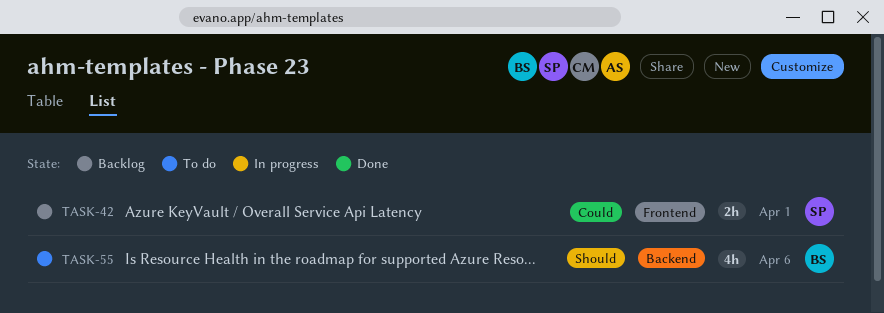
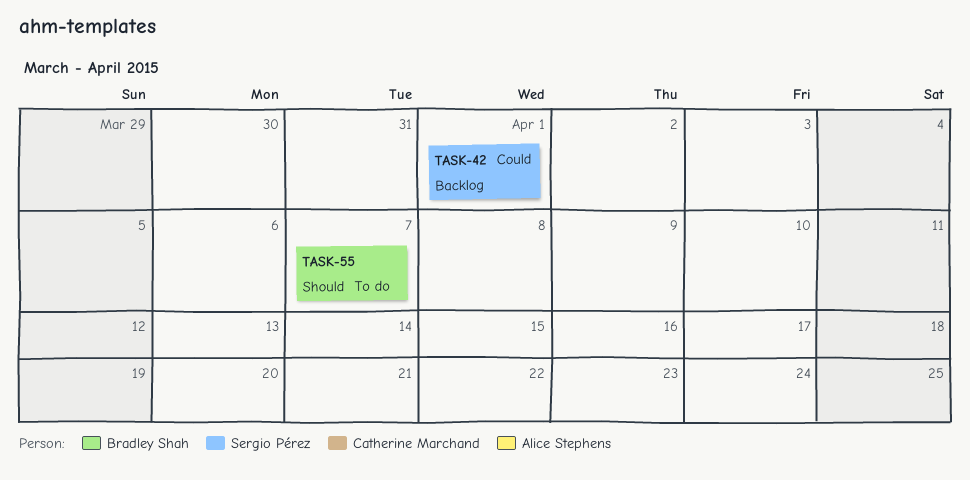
TASK-55, due: Apr 6 -> Apr 7

